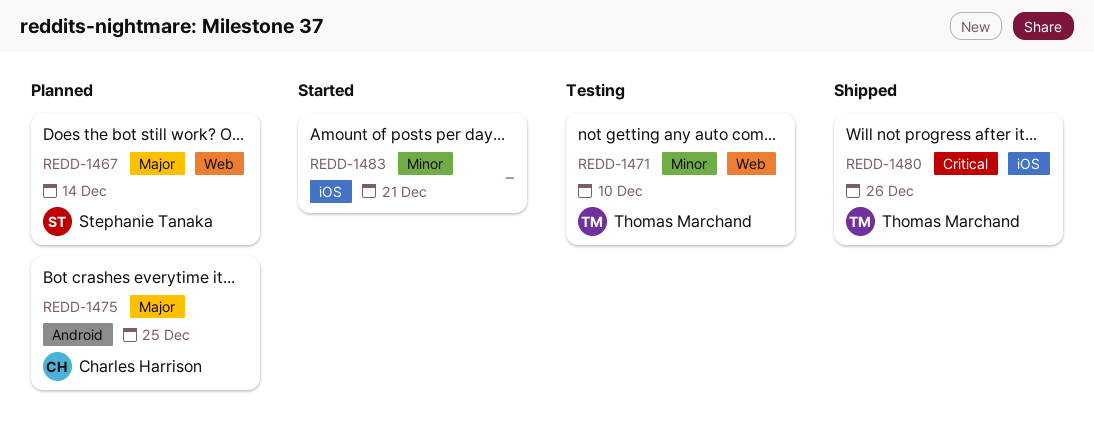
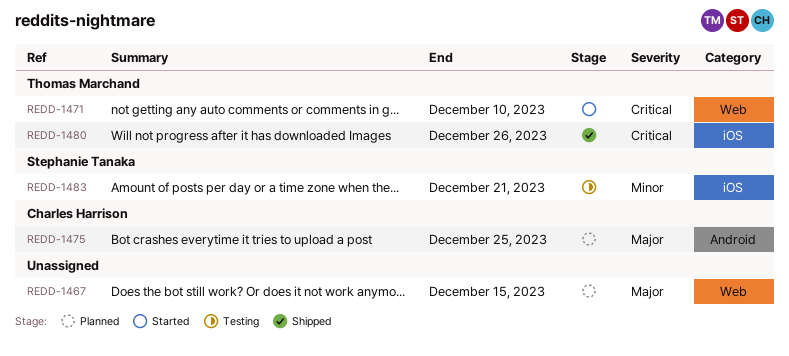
REDD-1467, owner: Stephanie Tanaka -> none
REDD-1467, due: Dec 14 -> Dec 15
REDD-1471, status: Testing -> Started
REDD-1471, priority: Minor -> Critical
REDD-1483, status: Started -> Testing
REDD-1483, owner: none -> Stephanie Tanaka

